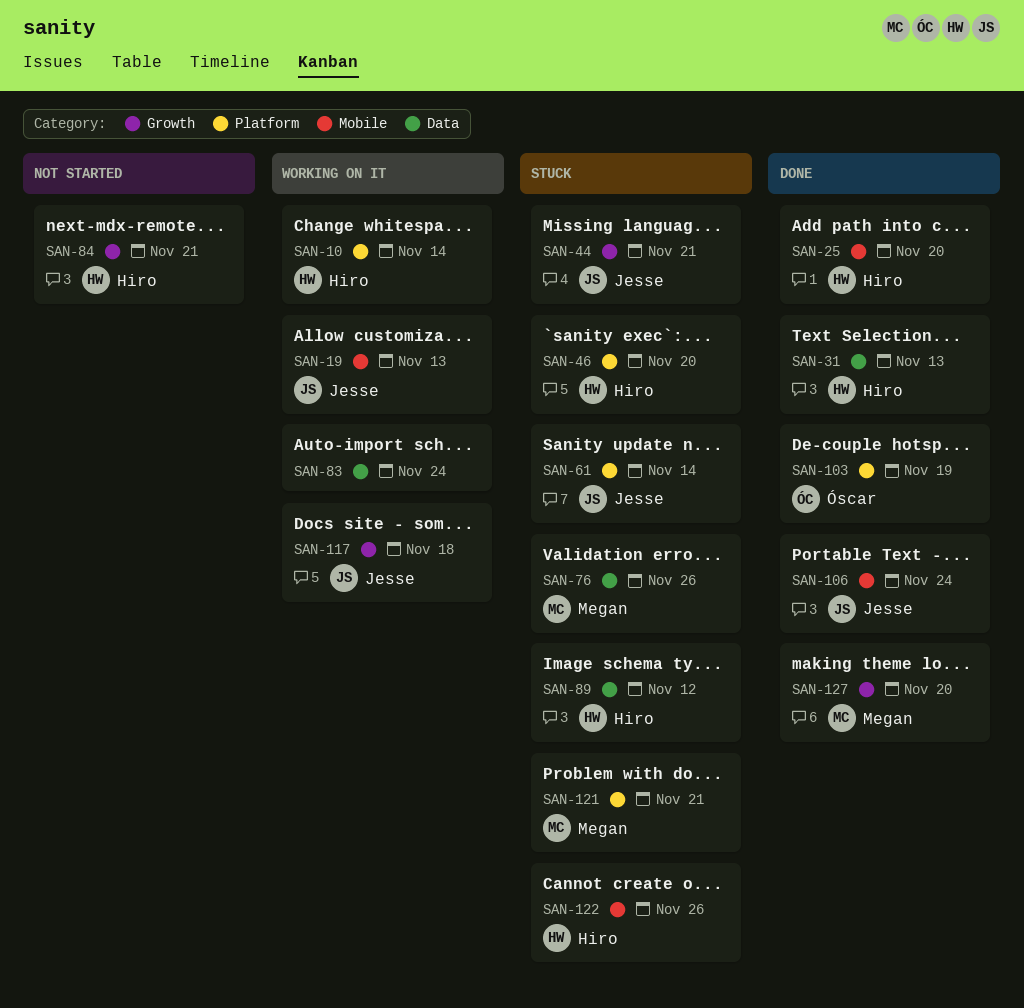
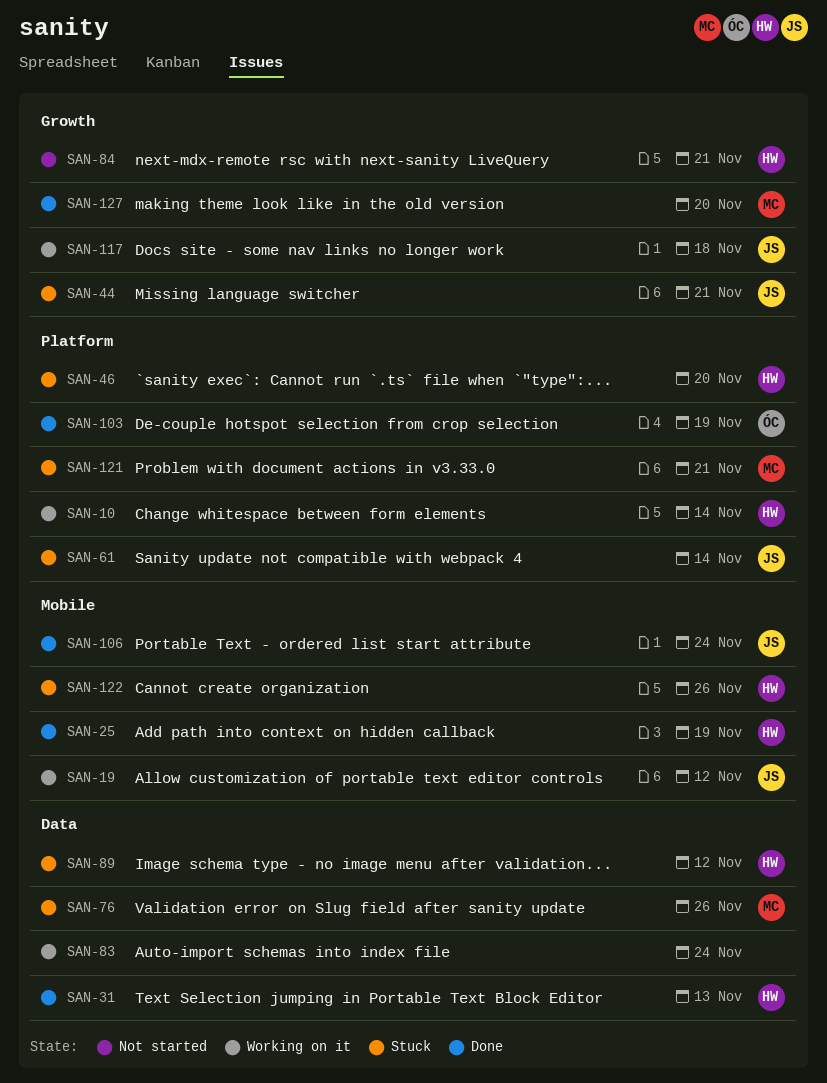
SAN-19, due: Nov 13 -> Nov 12
SAN-25, due: Nov 20 -> Nov 19

